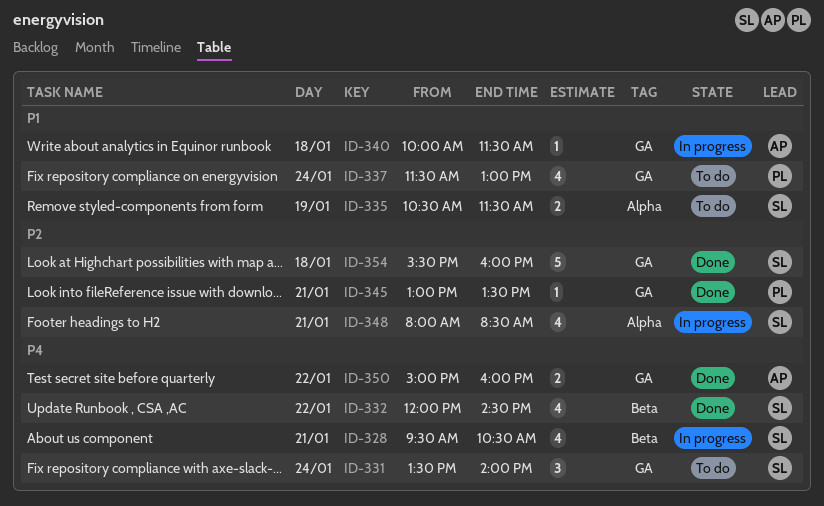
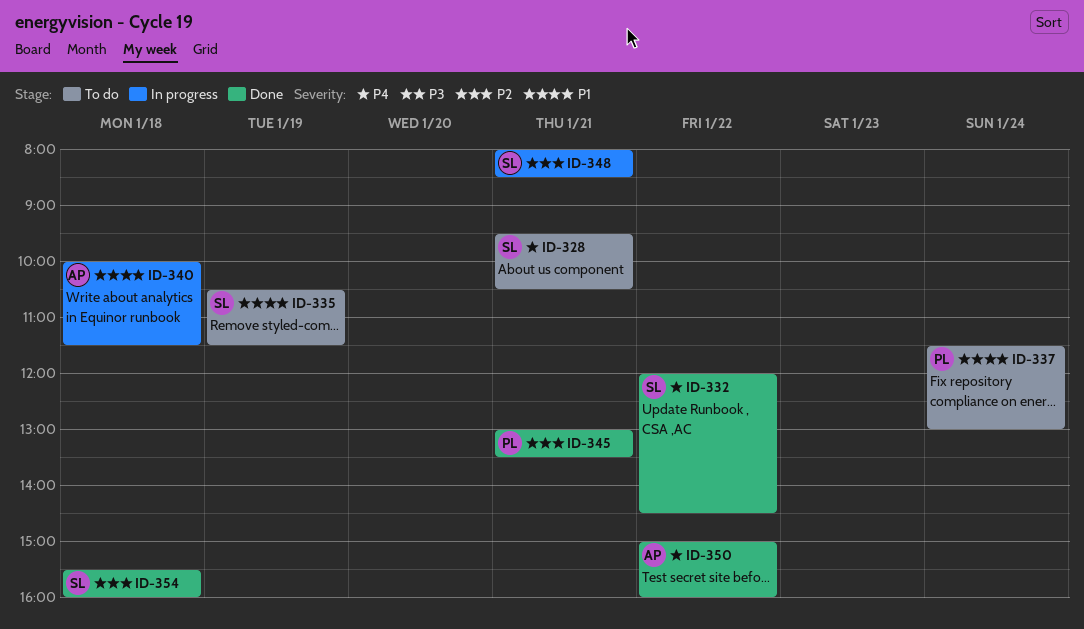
ID-328, status: In progress -> To do
ID-331: present -> none

